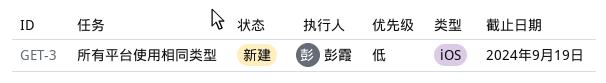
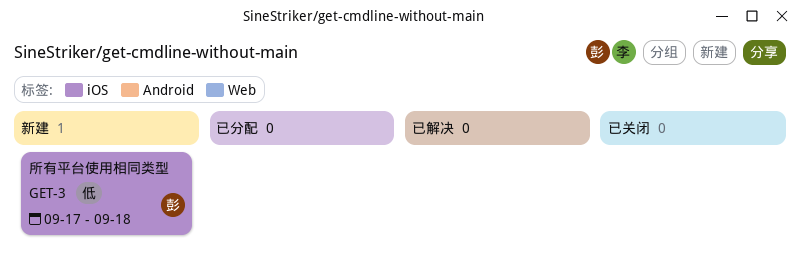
GET-3, due: Sep 19 -> Sep 18

